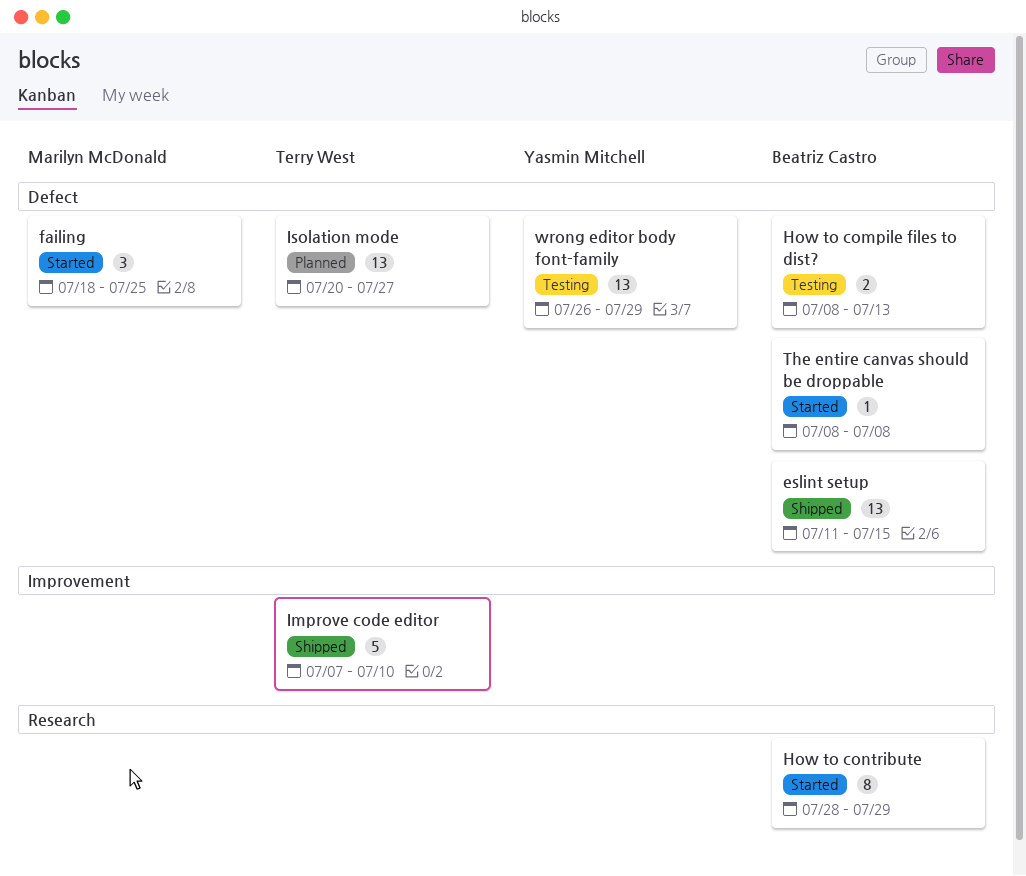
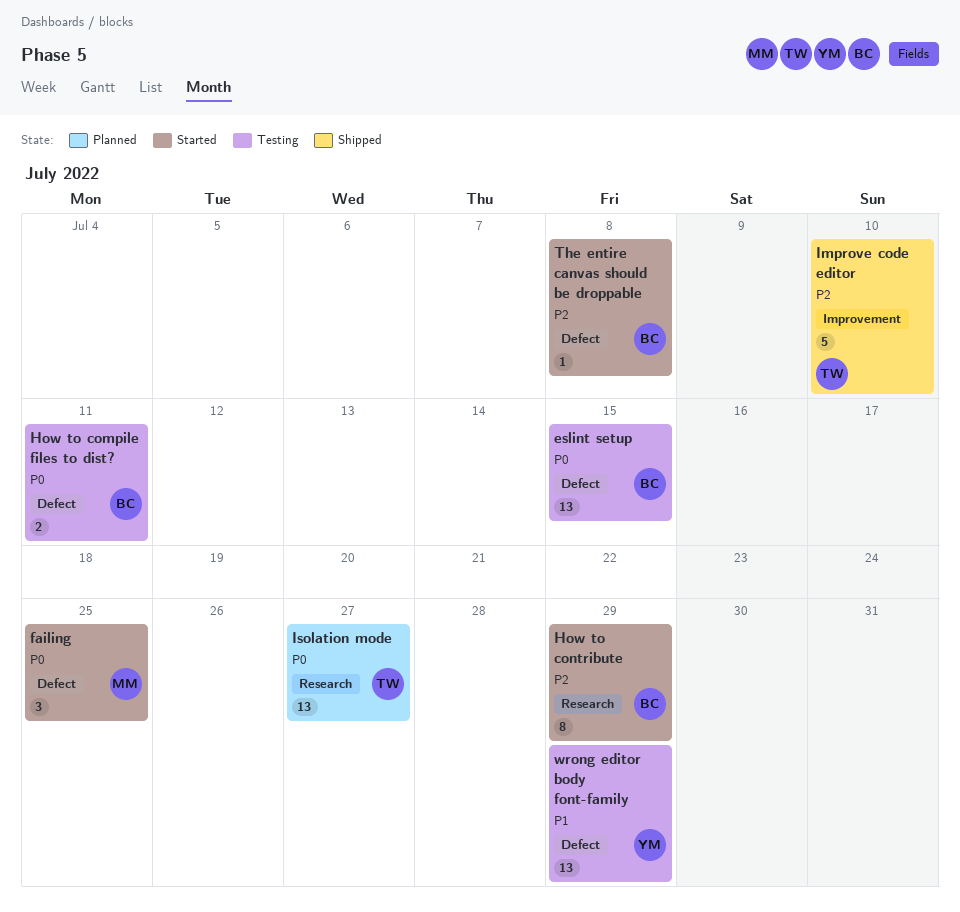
eslint setup, status: Shipped -> Testing
How to compile files to dist?, due: Jul 13 -> Jul 11
Isolation mode, label: Defect -> Research

